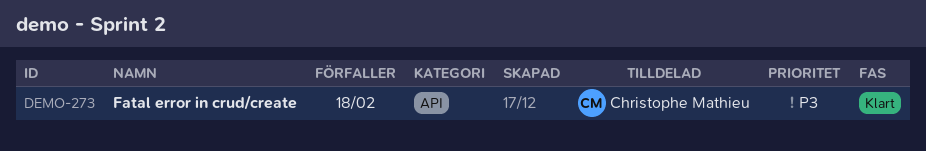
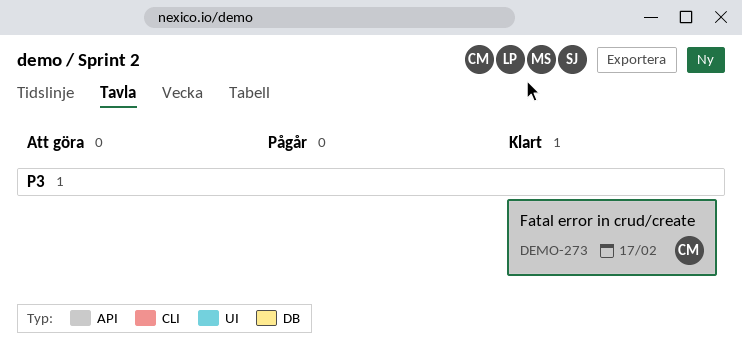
DEMO-273, due: Feb 18 -> Feb 17

